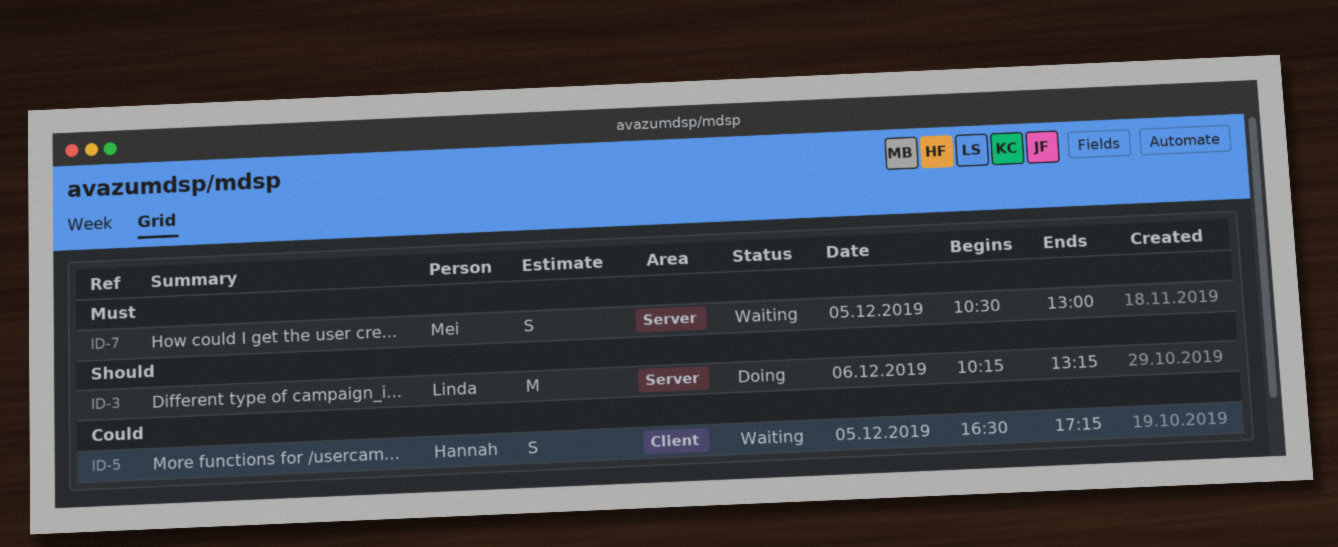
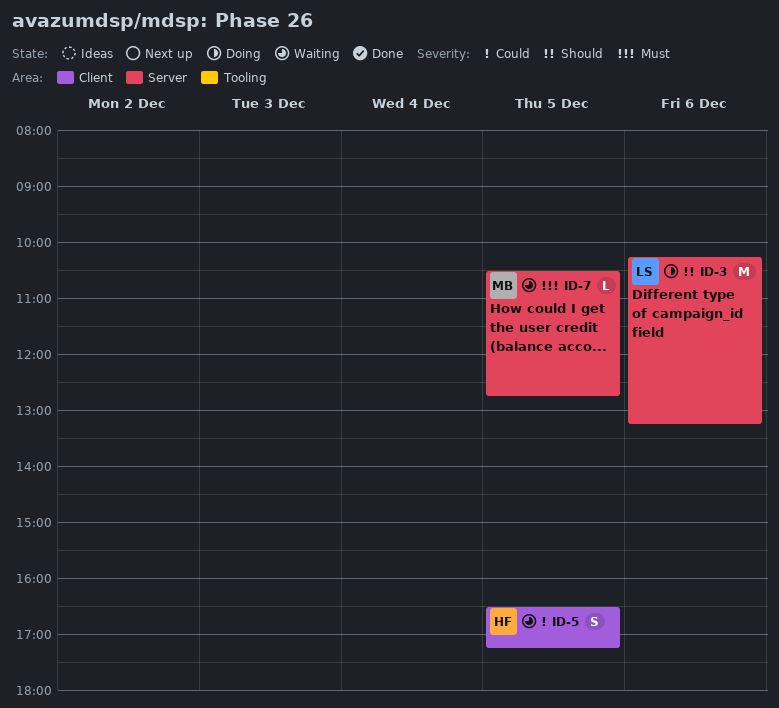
ID-7, estimate: S -> L
ID-7, ends: 13:00 -> 12:45

